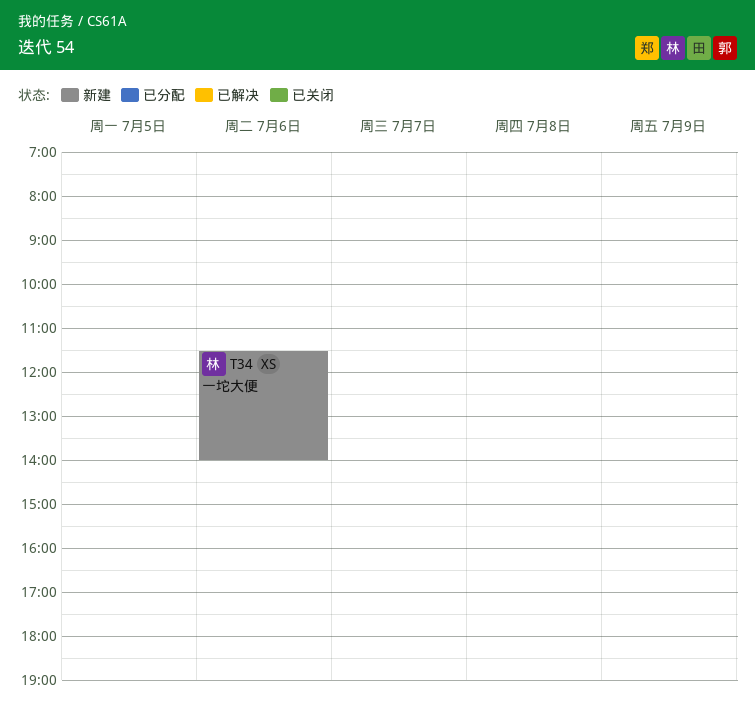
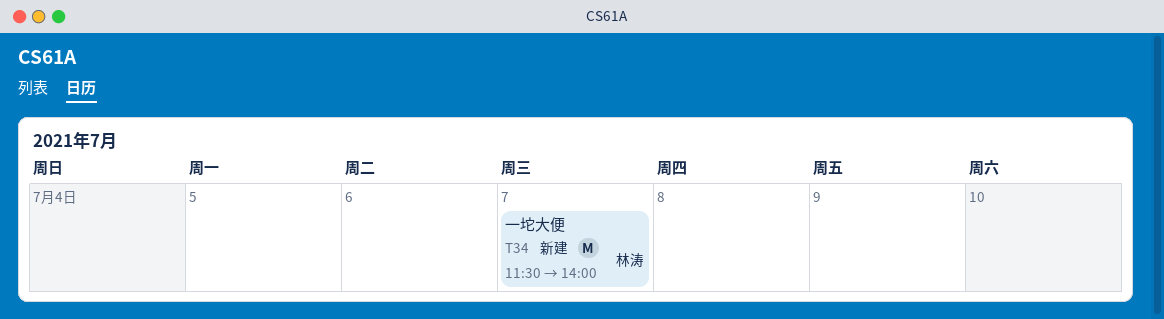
T34, estimate: XS -> M
T34, day: Jul 6 -> Jul 7

